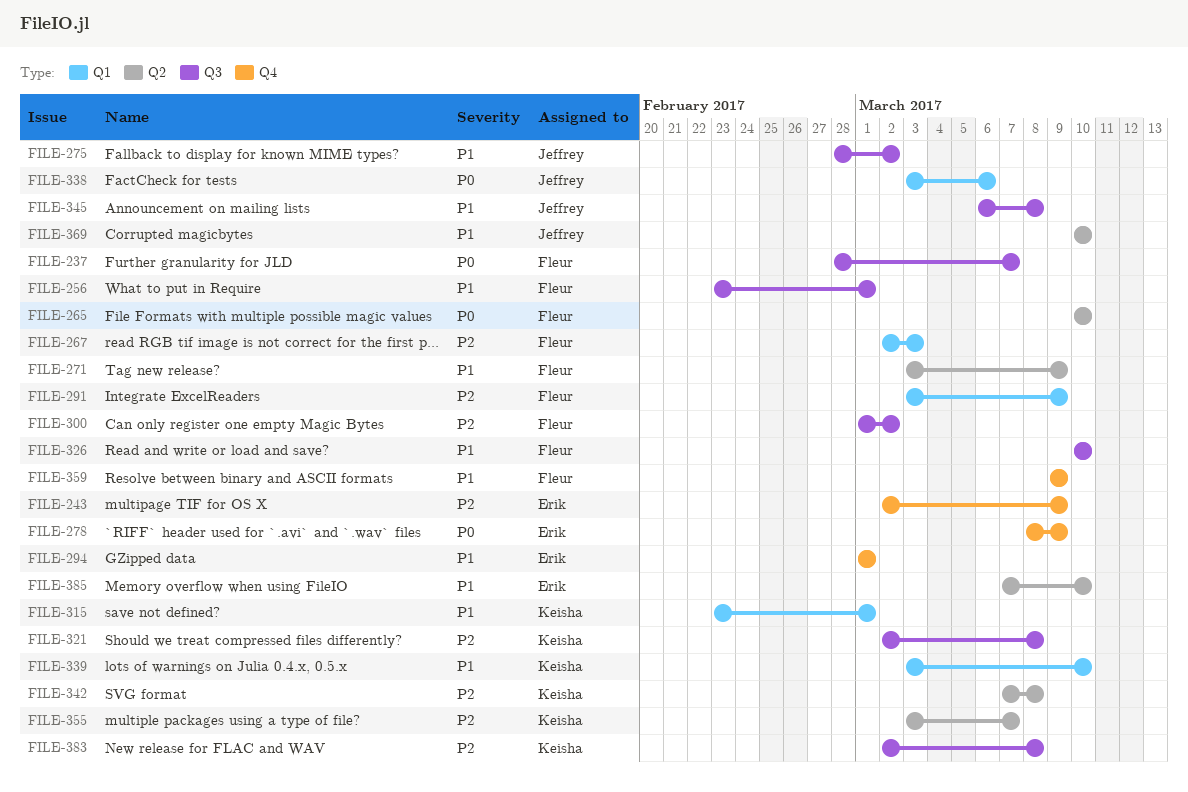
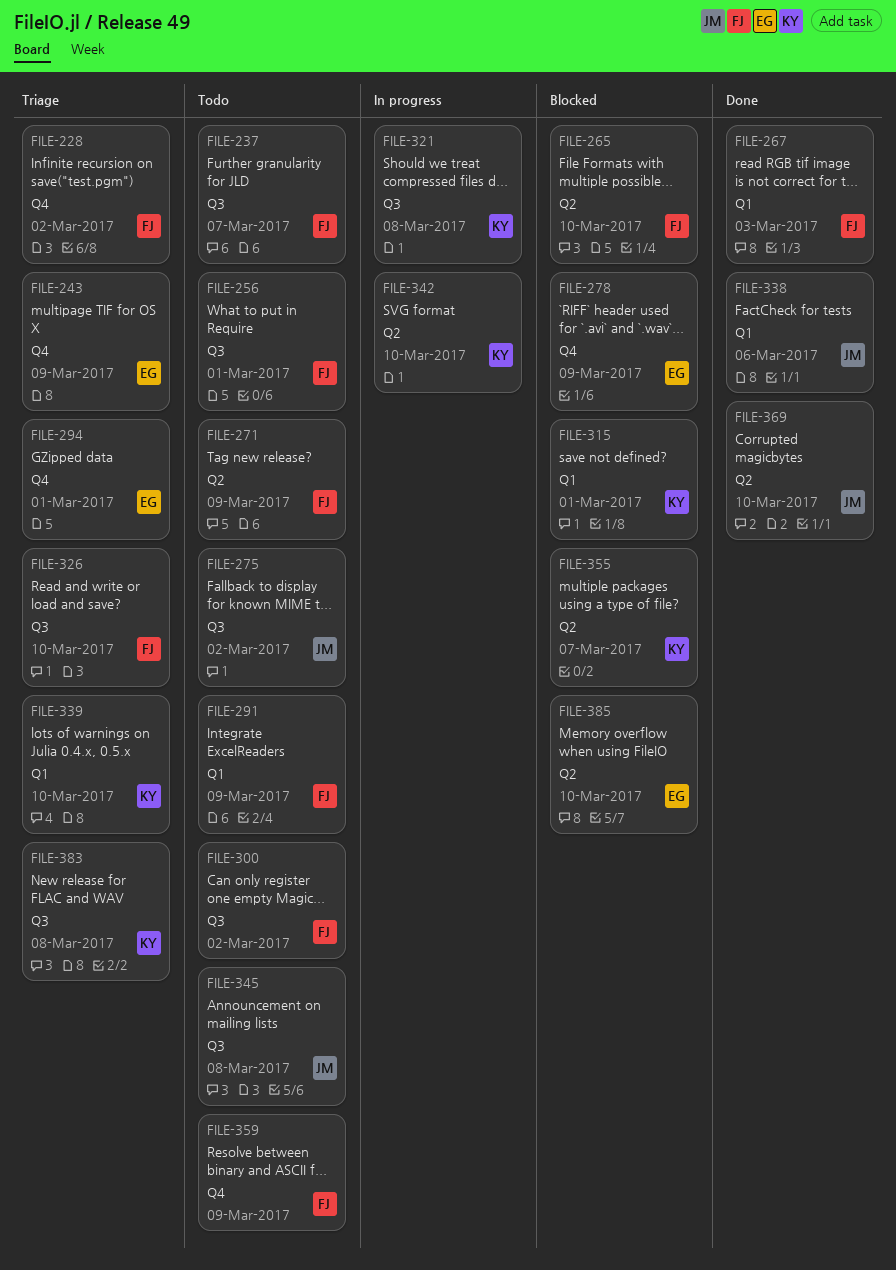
FILE-228: none -> present
FILE-342, due: Mar 8 -> Mar 10

